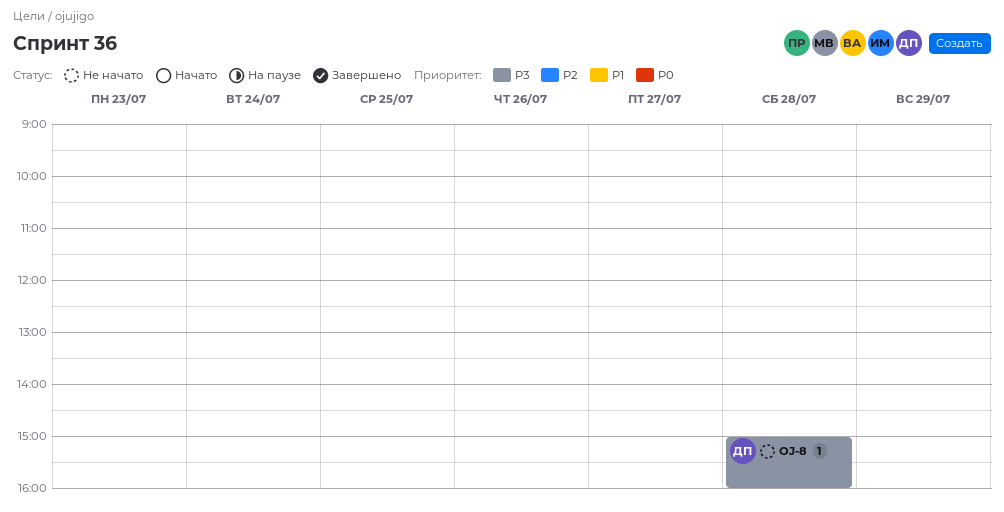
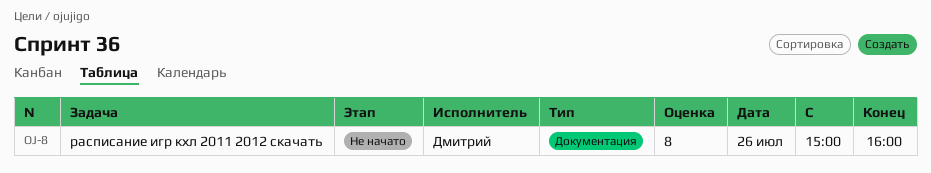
OJ-8, estimate: 1 -> 8
OJ-8, day: Jul 28 -> Jul 26

